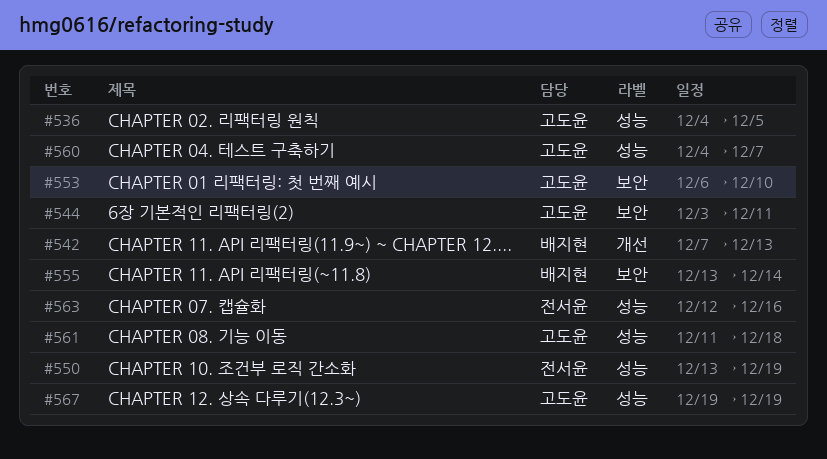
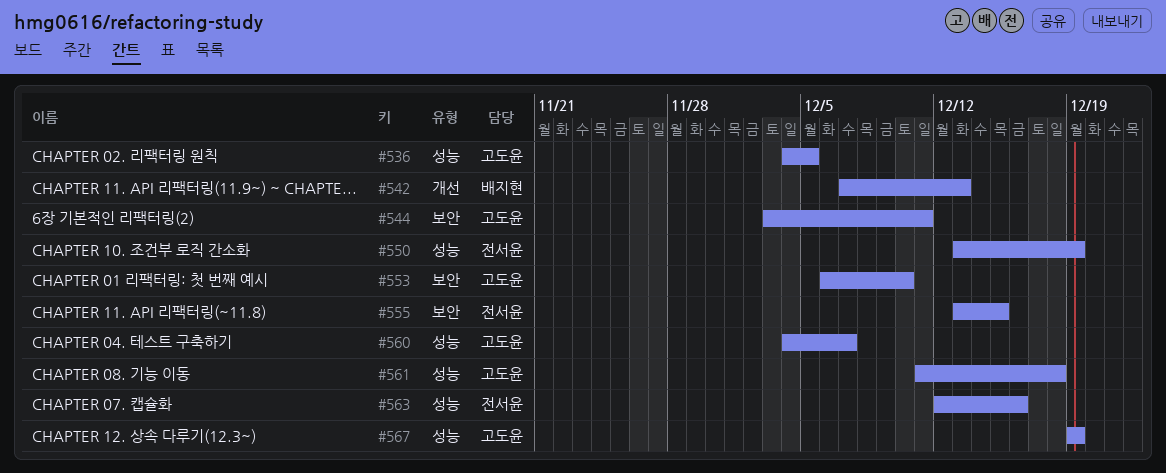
#555, owner: 배지현 -> 전서윤
#555, due: Dec 14 -> Dec 15

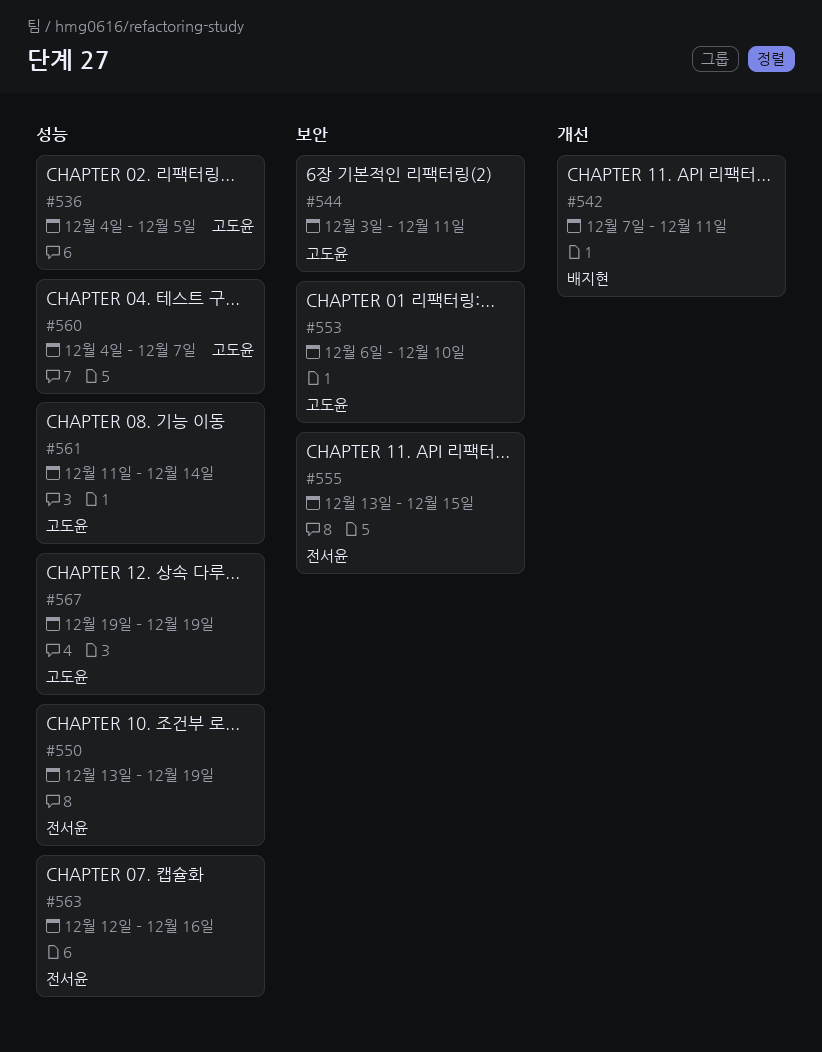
#542, due: Dec 13 -> Dec 11
#561, due: Dec 18 -> Dec 14

